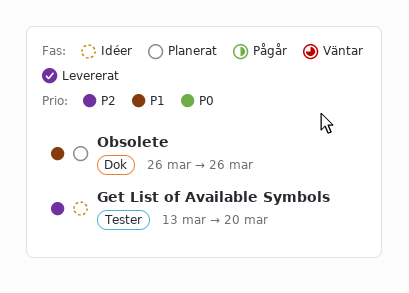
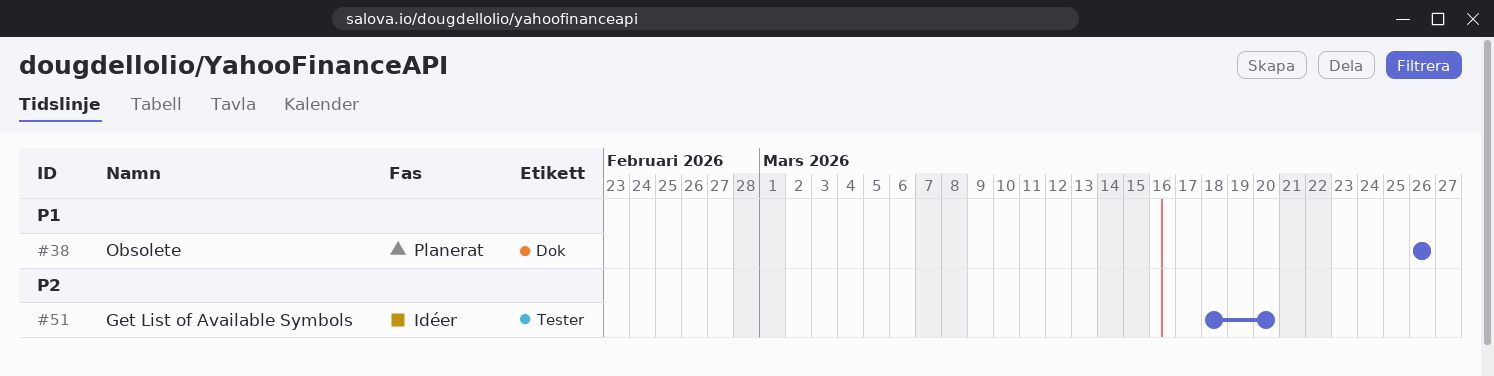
Get List of Available Symbols, start: Mar 13 -> Mar 18

